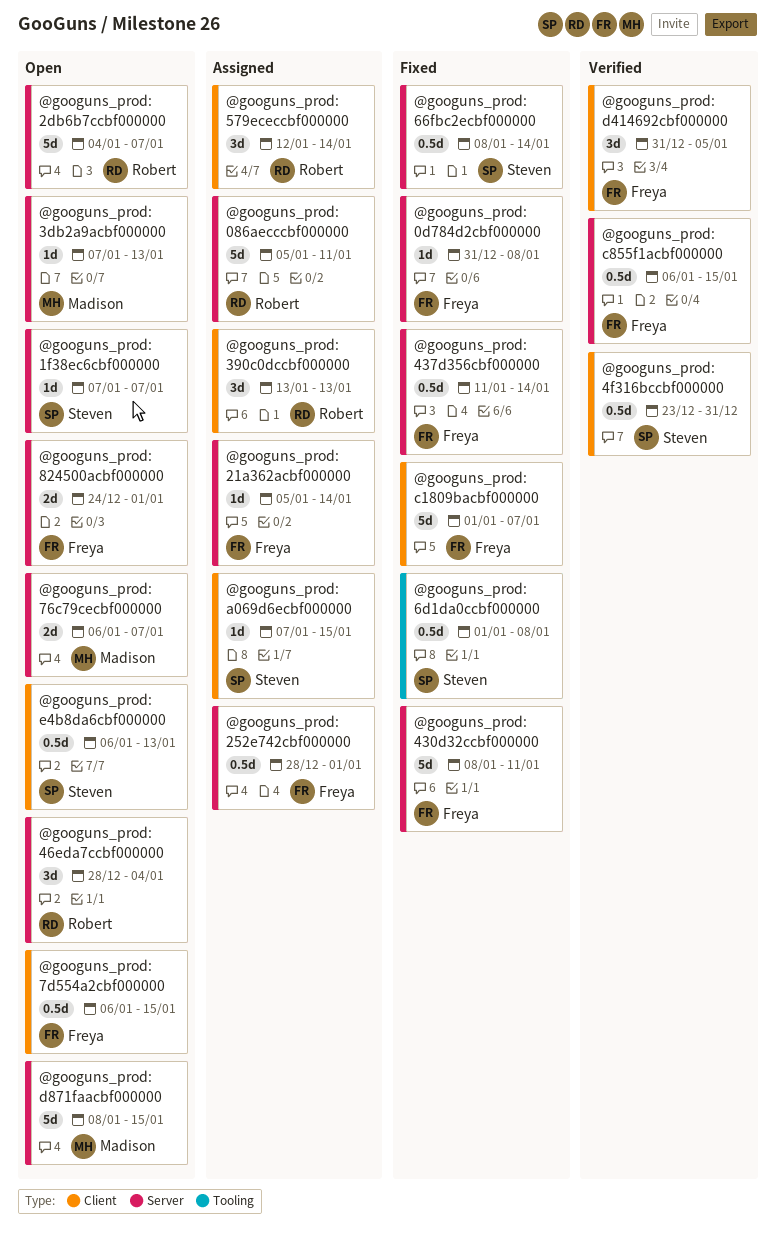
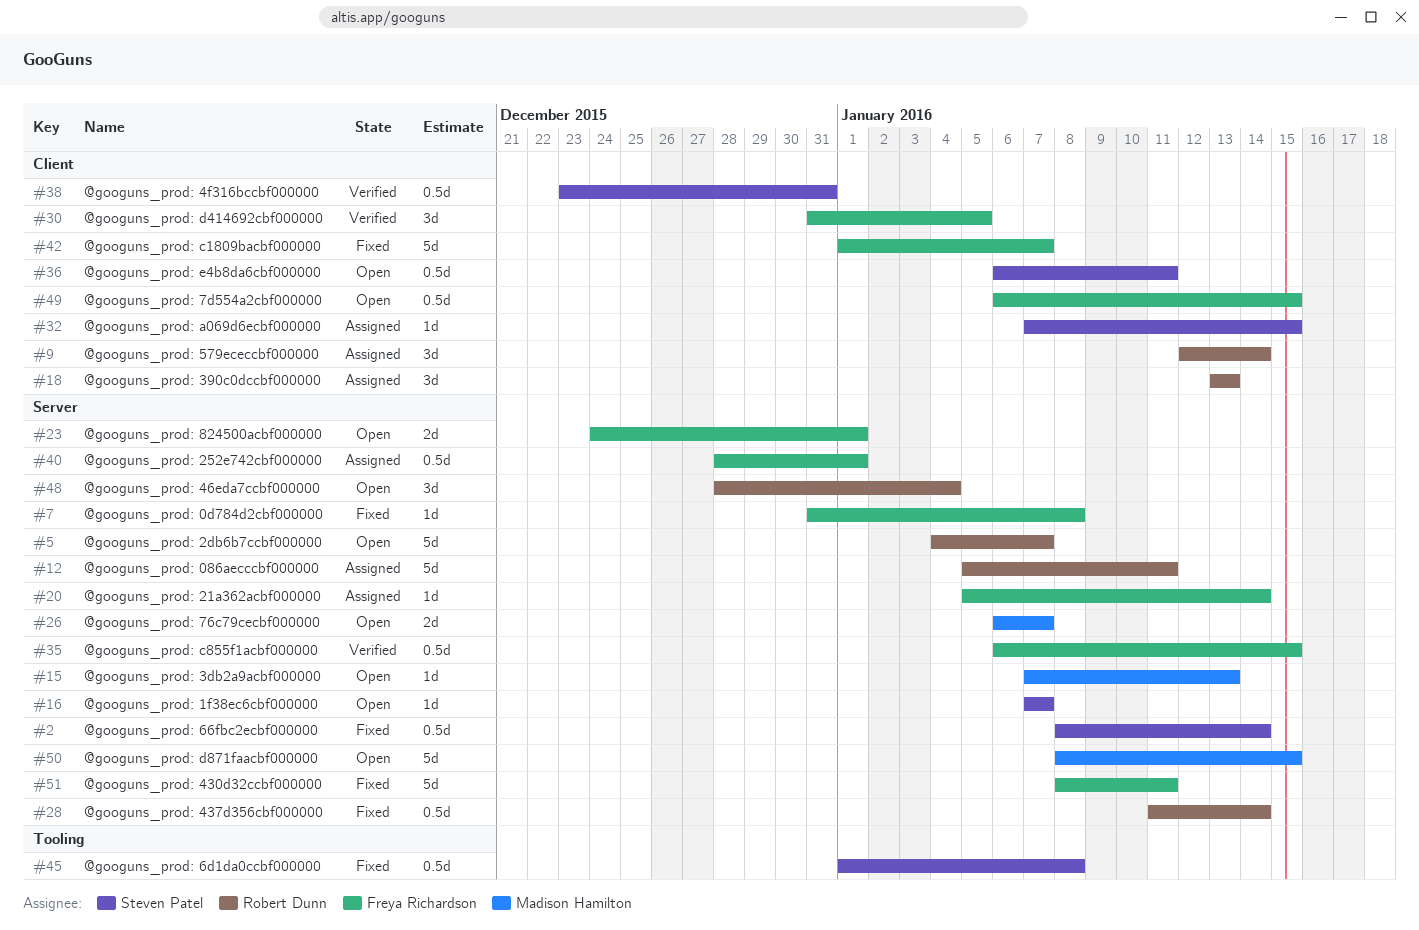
@googuns_prod: 437d356cbf000000, owner: Freya Richardson -> Robert Dunn
@googuns_prod: e4b8da6cbf000000, due: Jan 13 -> Jan 11

